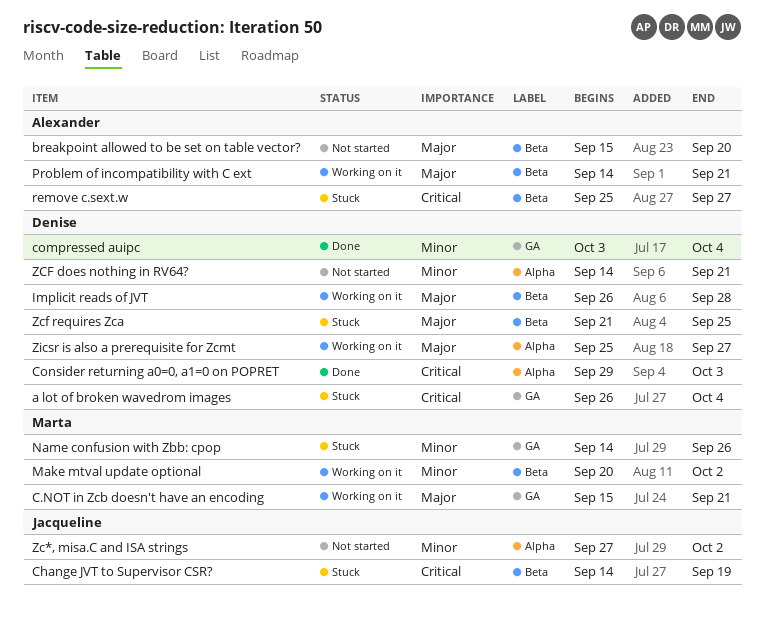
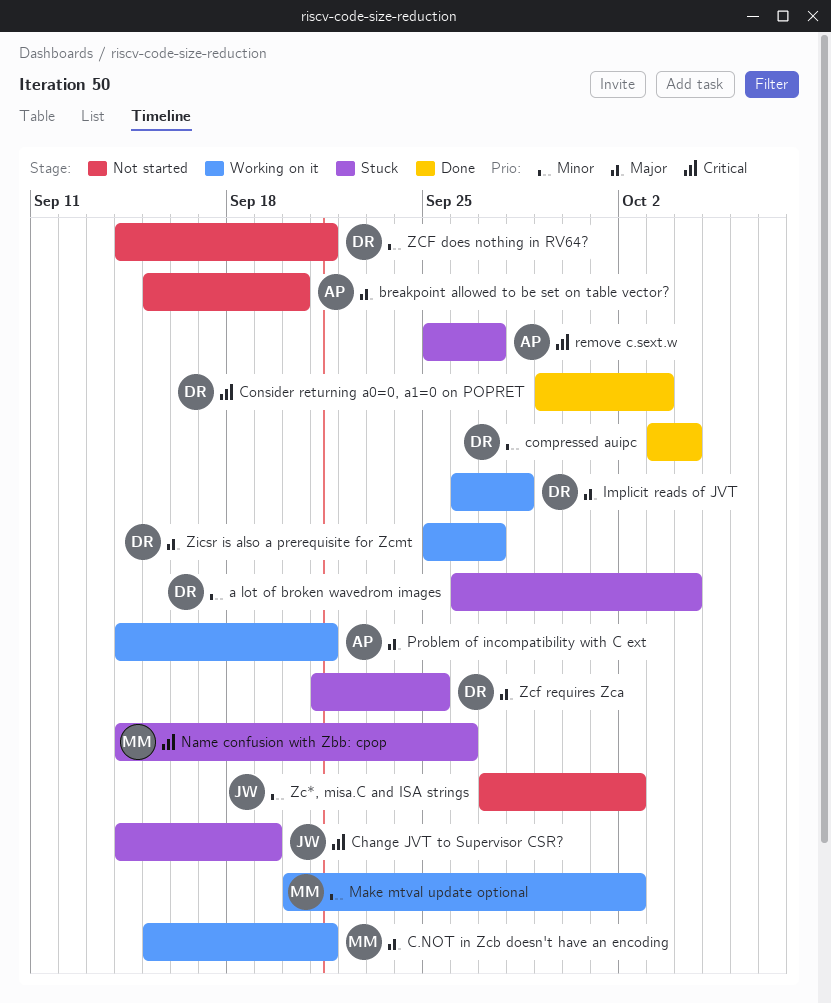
a lot of broken wavedrom images, priority: Critical -> Minor
Name confusion with Zbb: cpop, priority: Minor -> Critical

